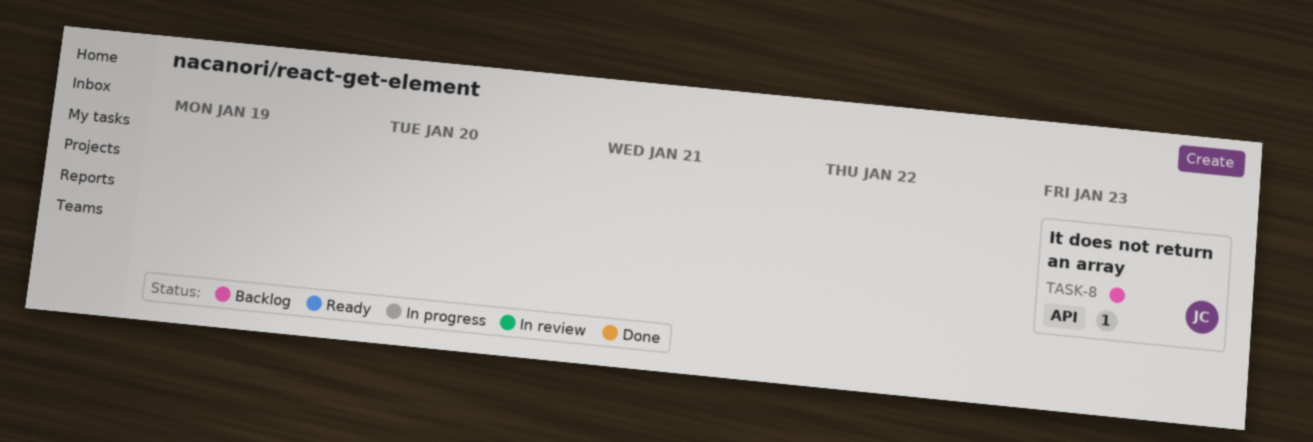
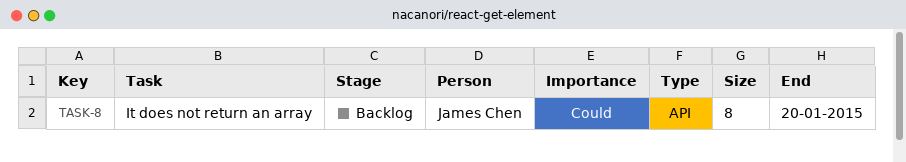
TASK-8, estimate: 1 -> 8
TASK-8, due: Jan 23 -> Jan 20

